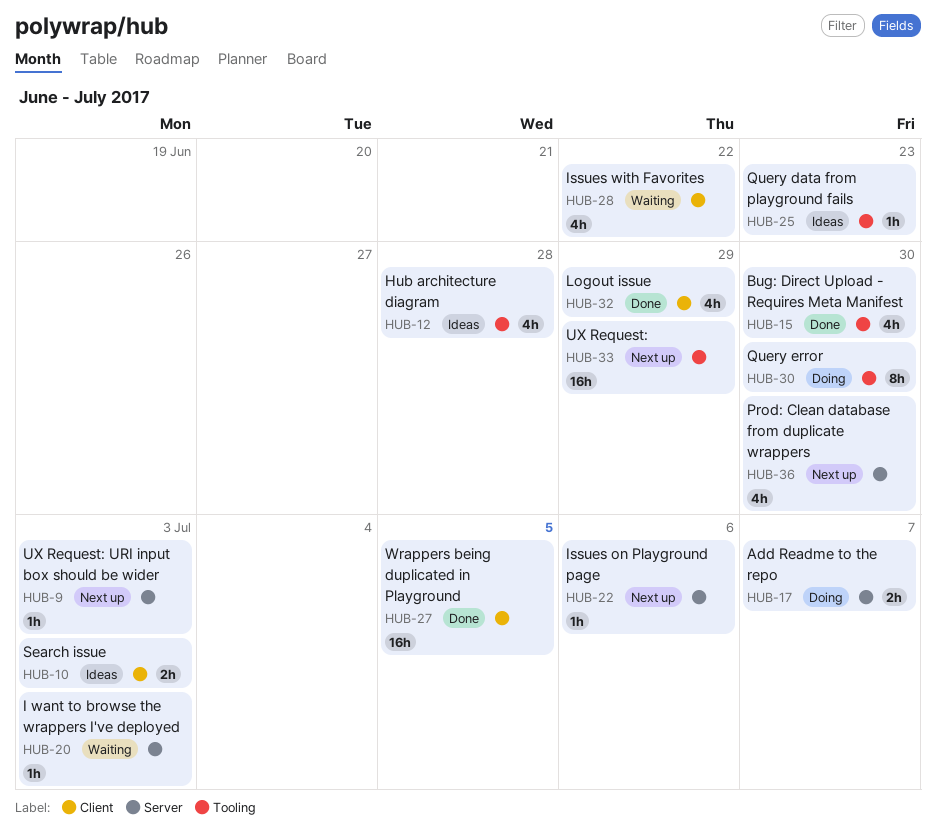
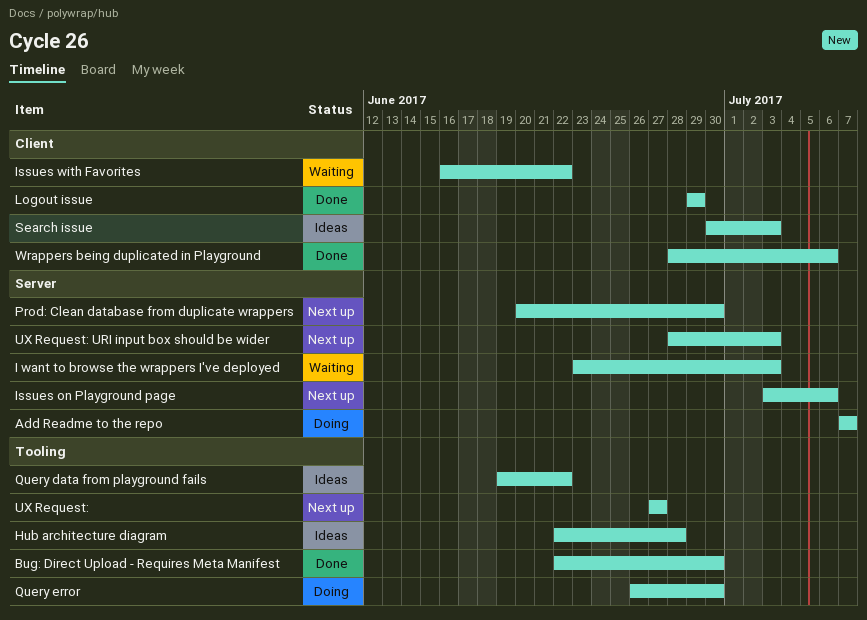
Query data from playground fails, due: Jun 23 -> Jun 22
UX Request:, due: Jun 29 -> Jun 27
Wrappers being duplicated in Playground, due: Jul 5 -> Jul 6

